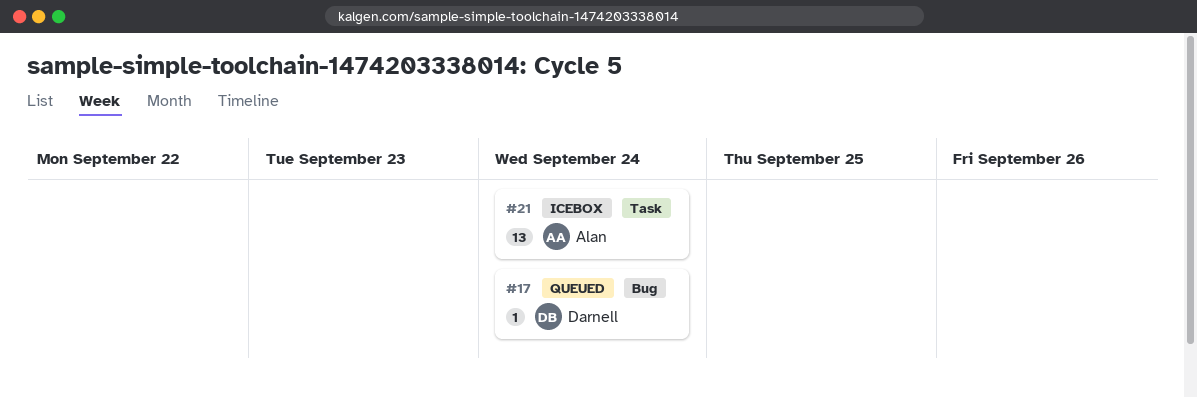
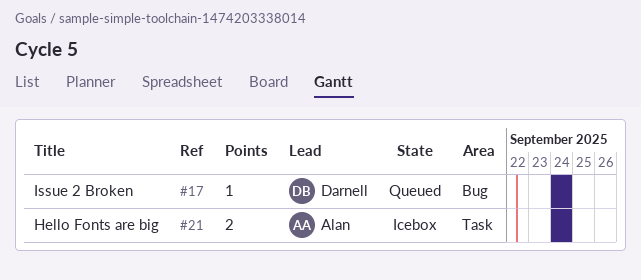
#21, estimate: 13 -> 2

